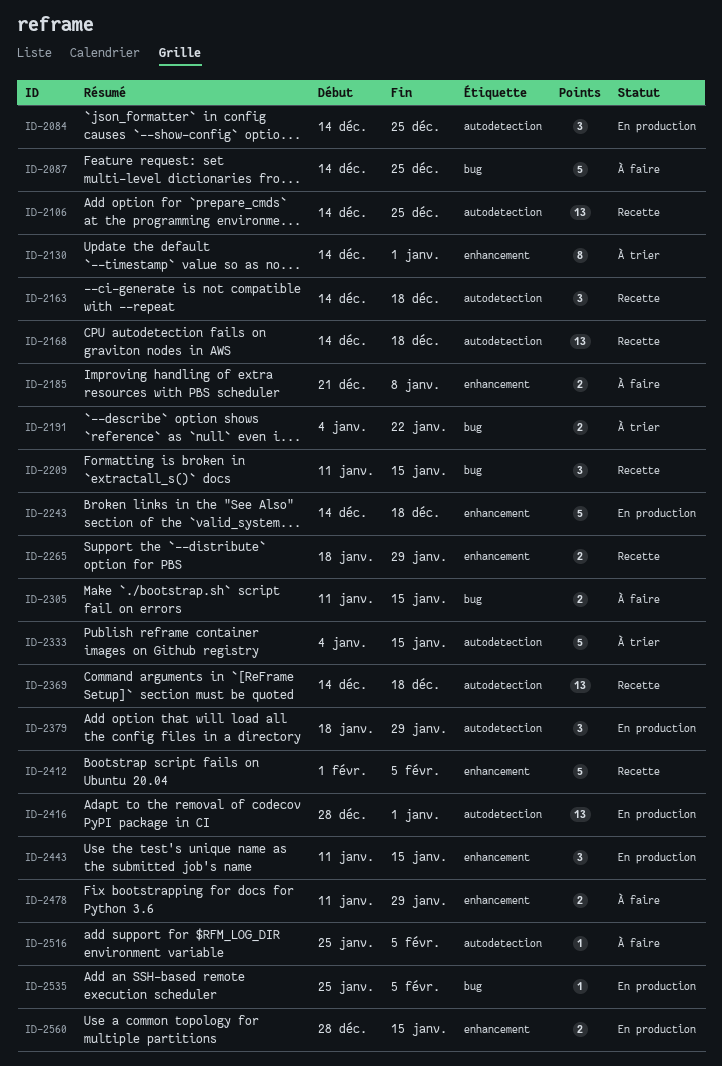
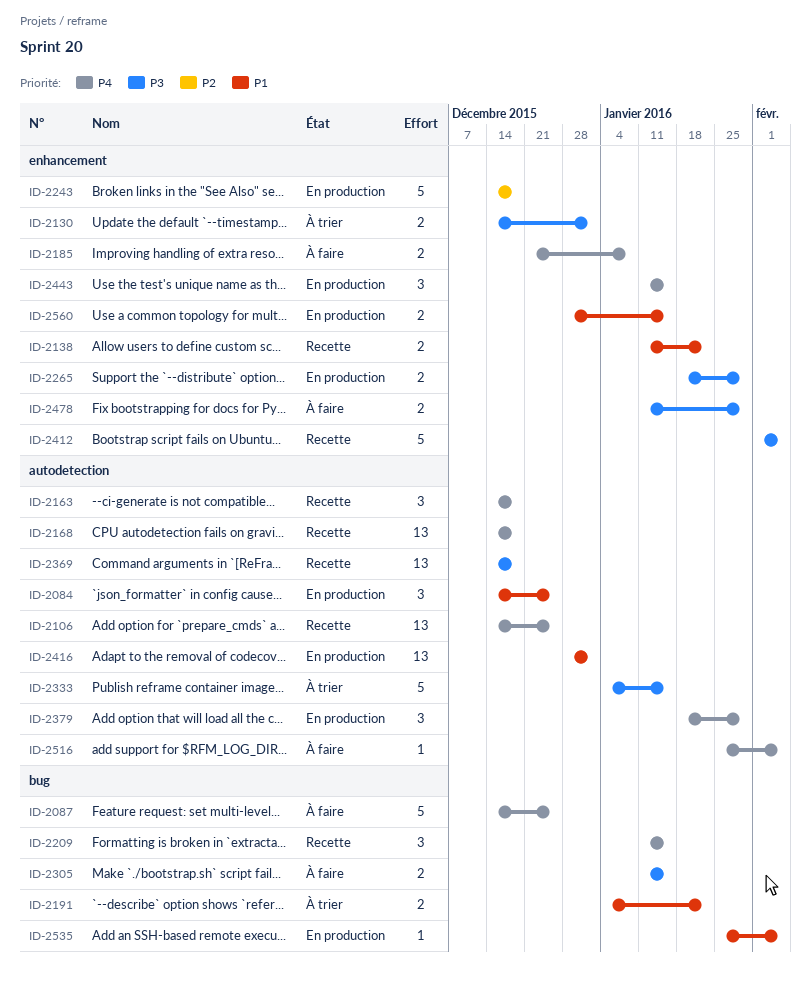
ID-2130, estimate: 8 -> 2
ID-2138: none -> present
ID-2265, status: Recette -> En production

